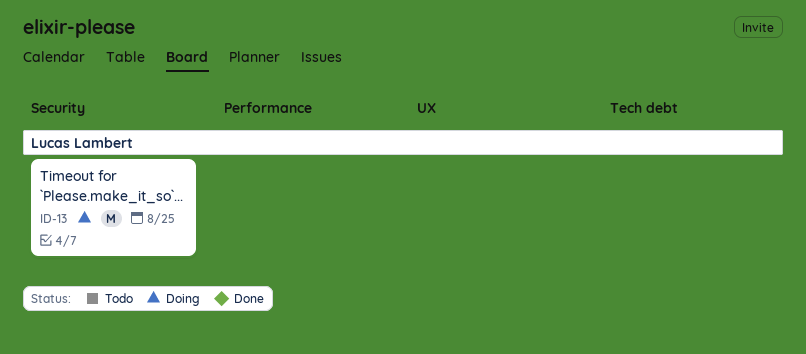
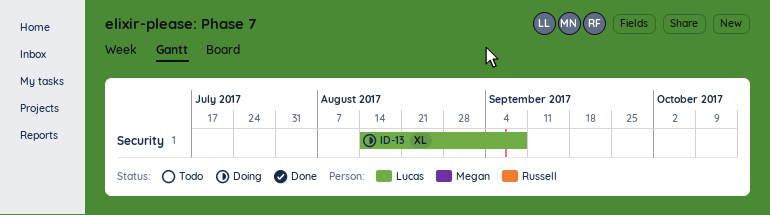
ID-13, estimate: M -> XL
ID-13, due: Aug 25 -> Sep 8

